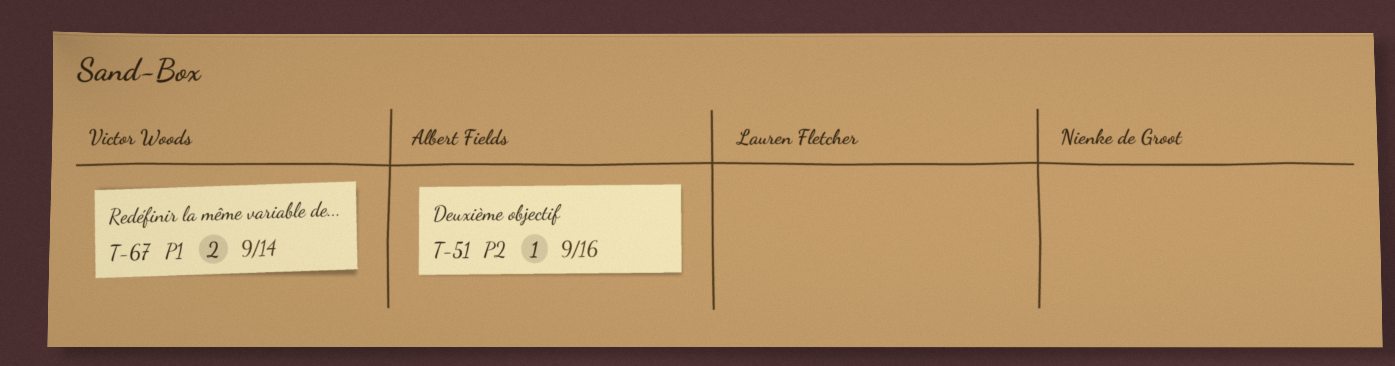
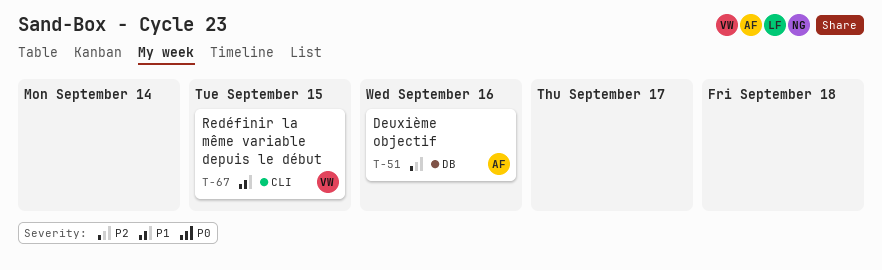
T-67, due: Sep 14 -> Sep 15

